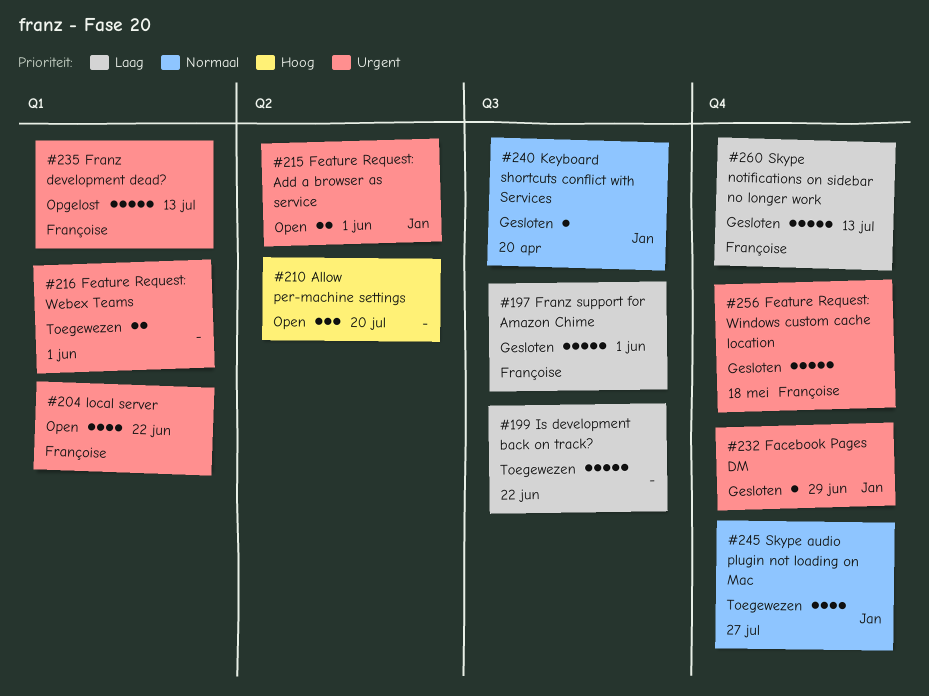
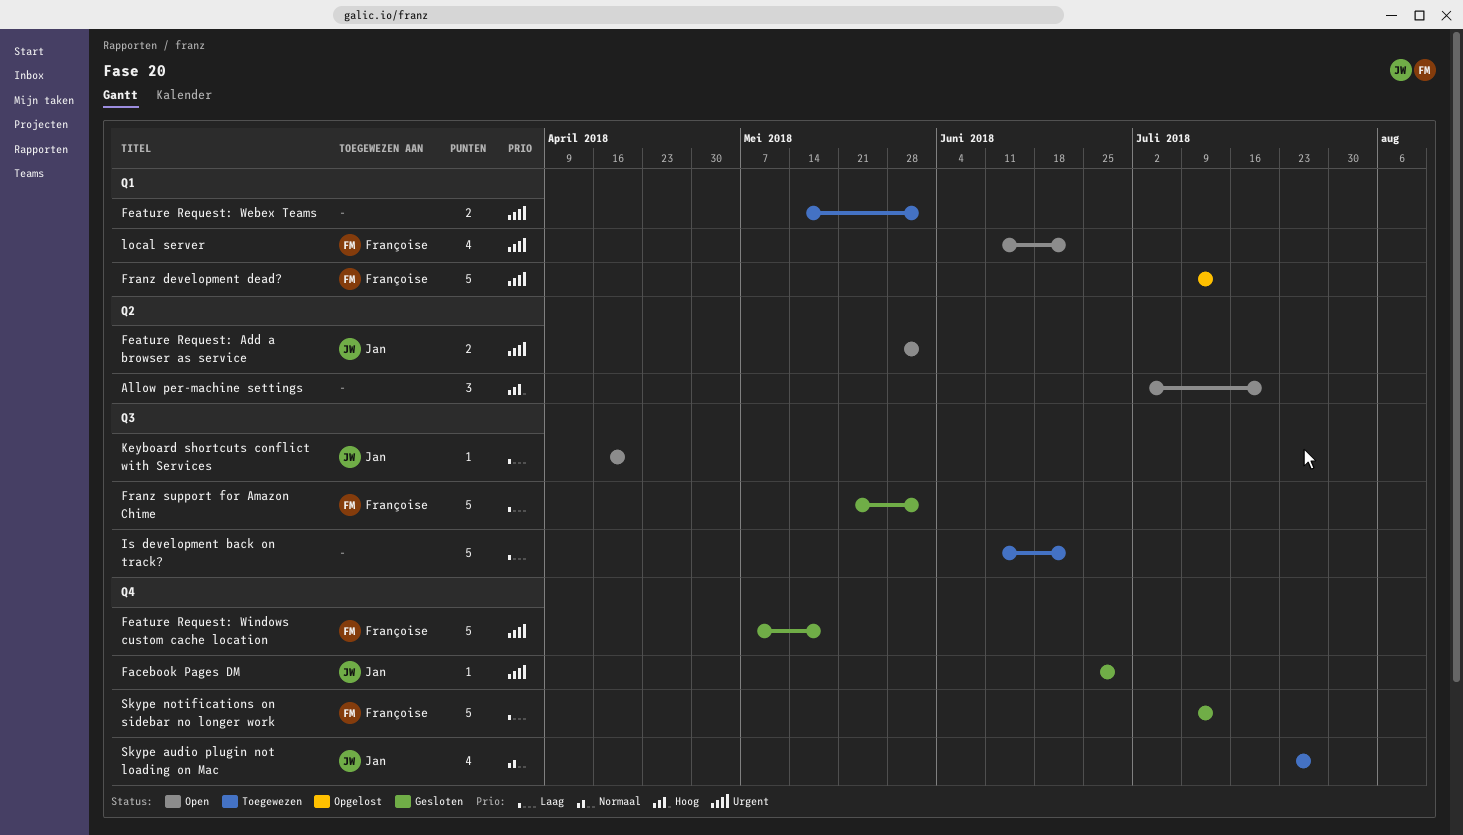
Keyboard shortcuts conflict with Services, status: Gesloten -> Open
Keyboard shortcuts conflict with Services, priority: Normaal -> Laag

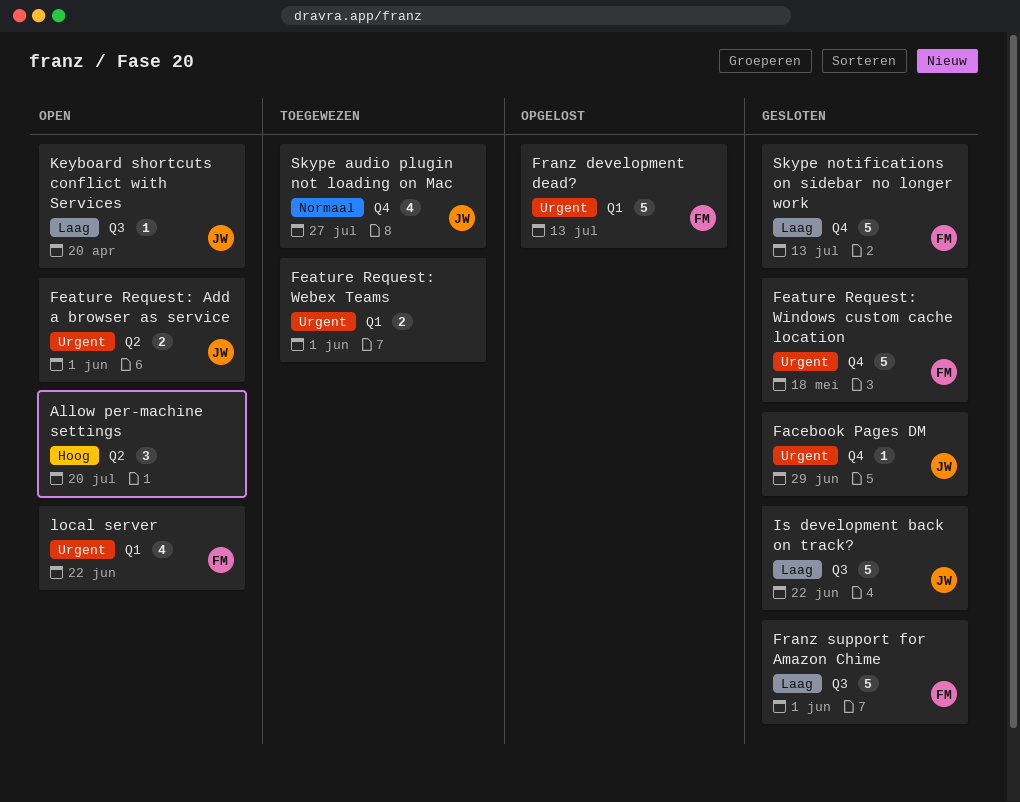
Is development back on track?, status: Toegewezen -> Gesloten
Is development back on track?, owner: none -> Jan

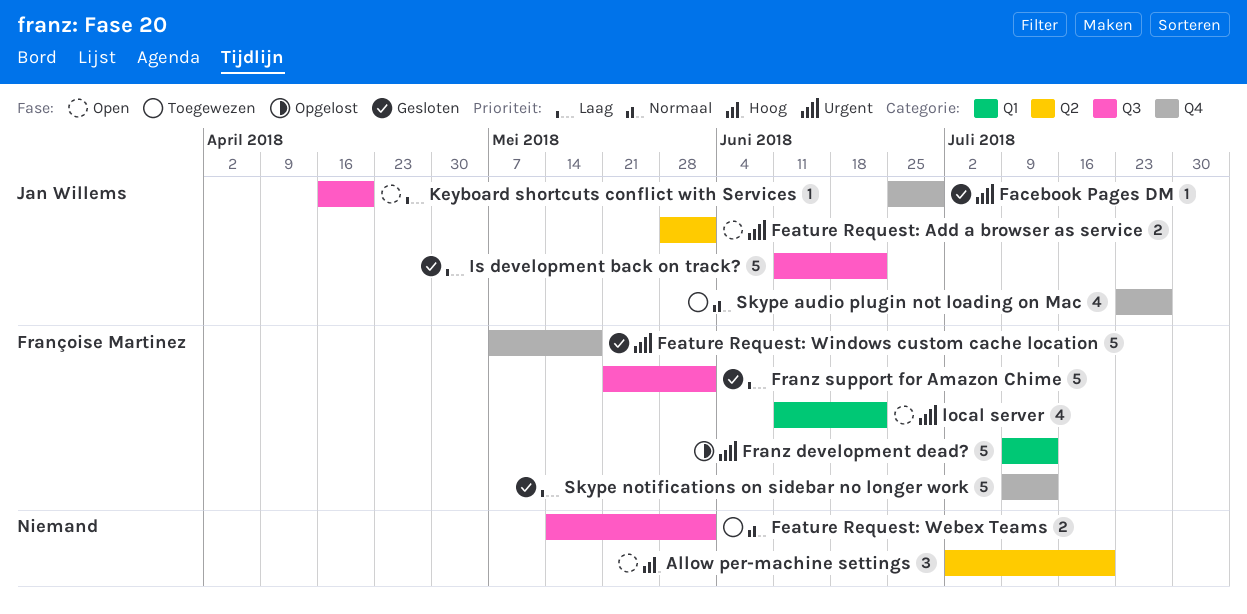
Feature Request: Webex Teams, priority: Urgent -> Normaal
Feature Request: Webex Teams, label: Q1 -> Q3

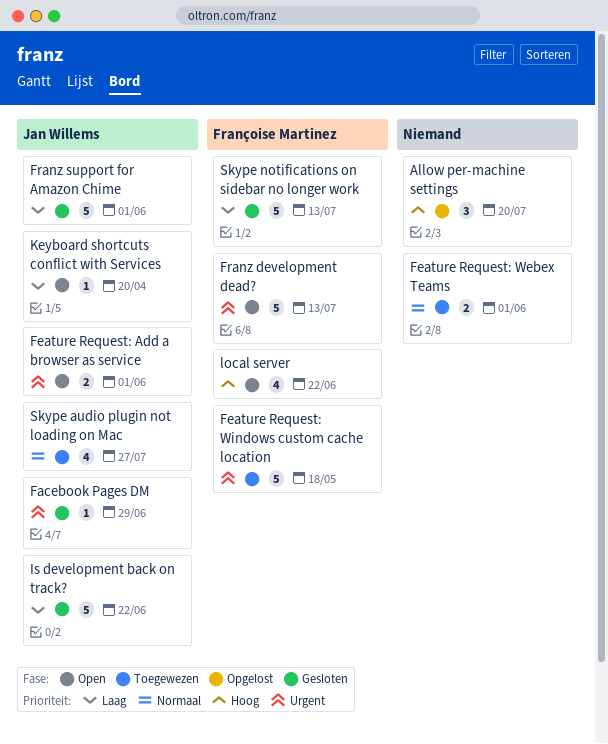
Allow per-machine settings, status: Open -> Opgelost
Feature Request: Windows custom cache location, status: Gesloten -> Toegewezen
Franz development dead?, status: Opgelost -> Open
Franz support for Amazon Chime, owner: Françoise Martinez -> Jan Willems
local server, priority: Urgent -> Hoog

